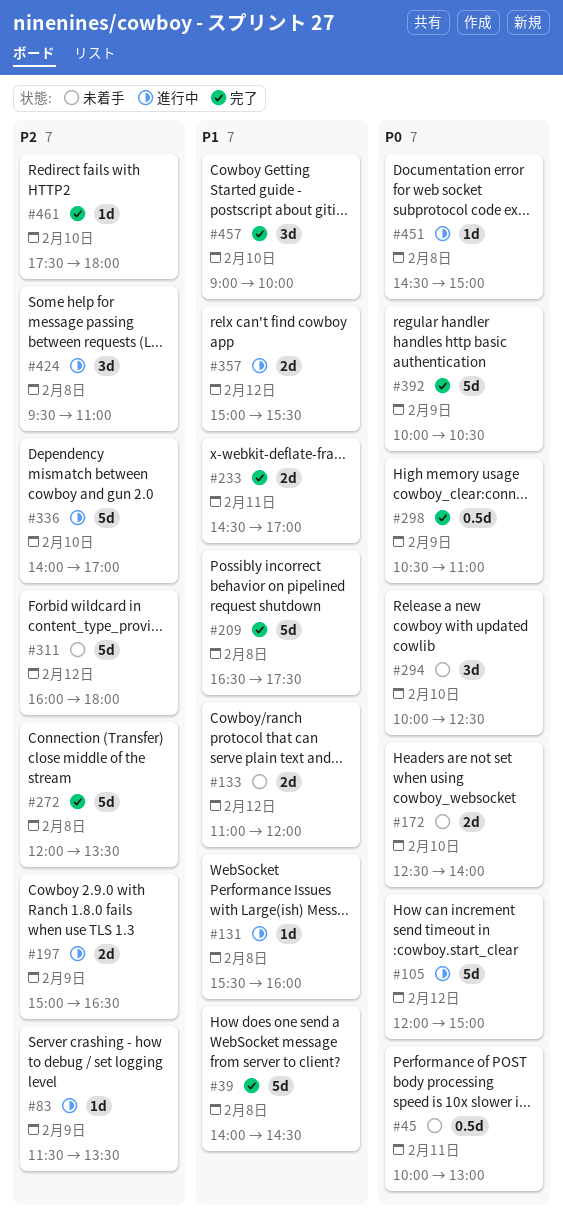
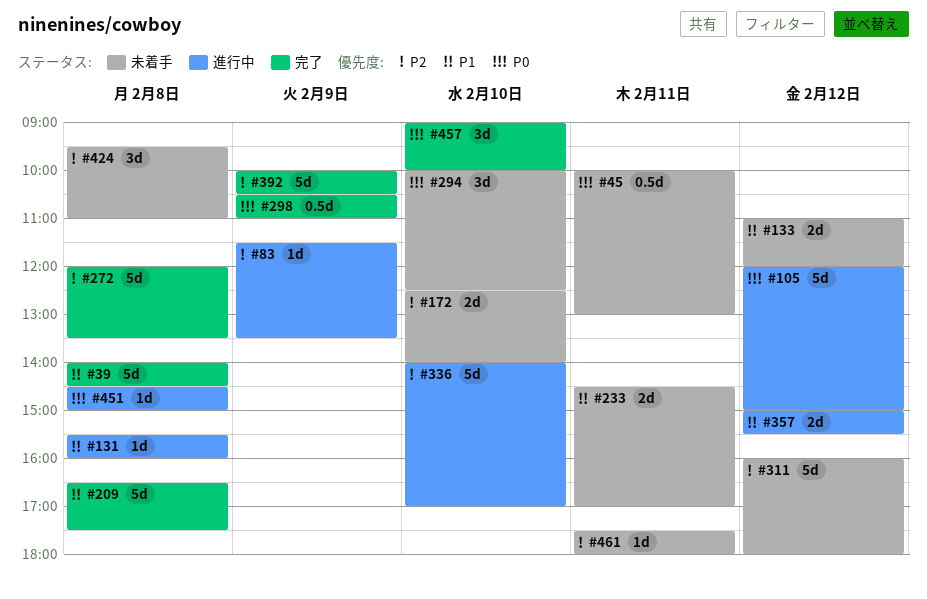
#172, priority: P0 -> P2
#197: present -> none
#233, status: 完了 -> 未着手
#392, priority: P0 -> P2
#424, status: 進行中 -> 未着手
#457, priority: P1 -> P0
#461, status: 完了 -> 未着手
#461, day: Feb 10 -> Feb 11

